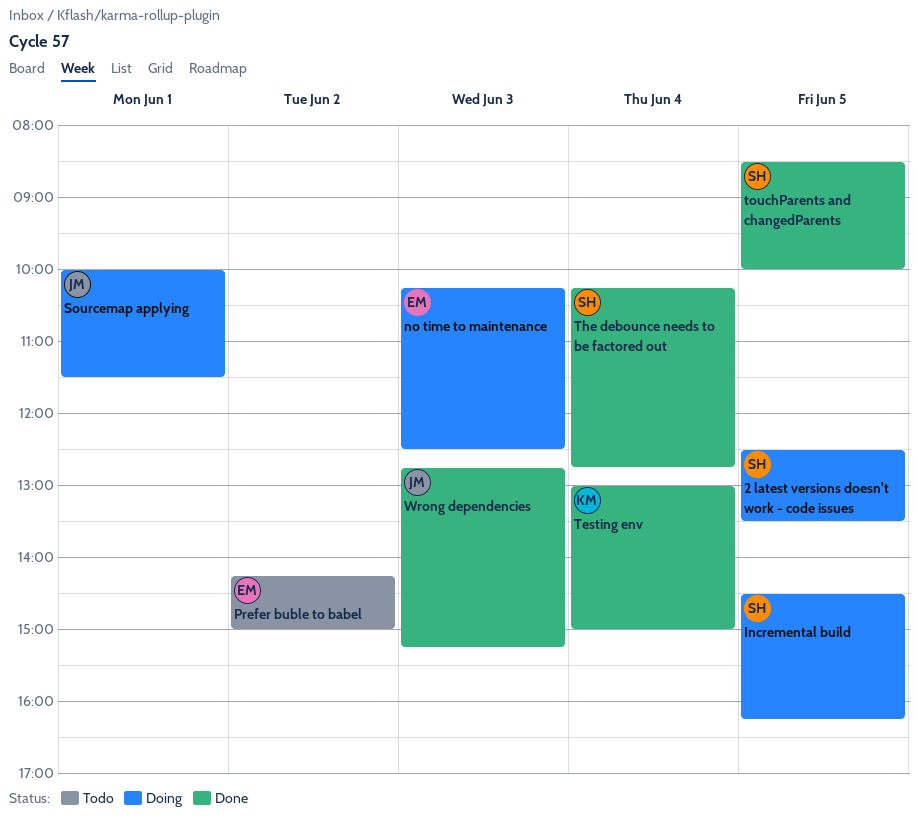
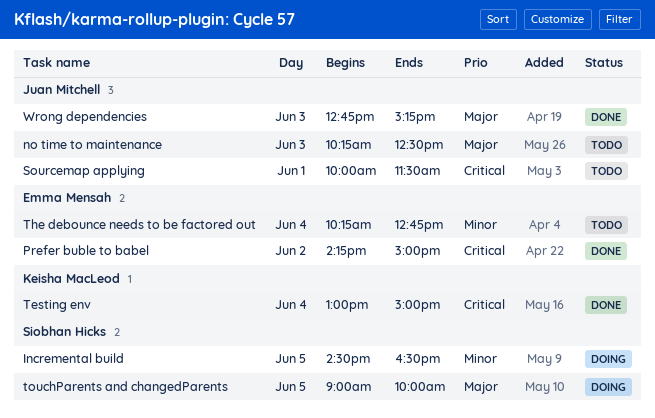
2 latest versions doesn't work - code issues: present -> none
Incremental build, ends: 16:15 -> 16:30
no time to maintenance, status: Doing -> Todo
no time to maintenance, owner: Emma Mensah -> Juan Mitchell
Prefer buble to babel, status: Todo -> Done
Sourcemap applying, status: Doing -> Todo
The debounce needs to be factored out, status: Done -> Todo
The debounce needs to be factored out, owner: Siobhan Hicks -> Emma Mensah
touchParents and changedParents, status: Done -> Doing
touchParents and changedParents, begins: 08:30 -> 09:00

